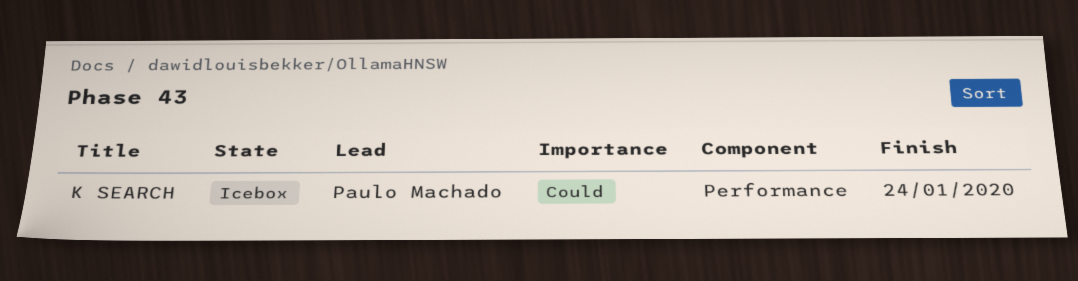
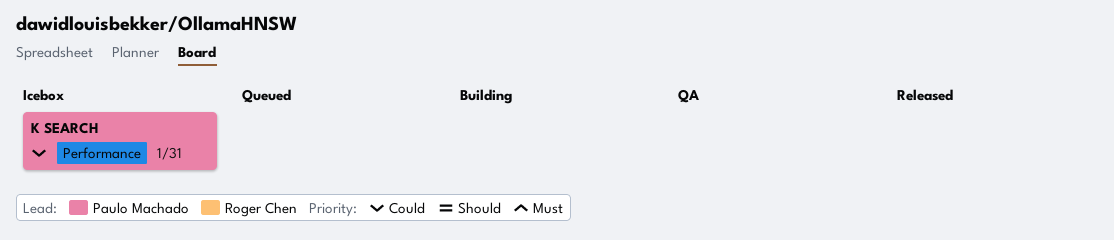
K SEARCH, due: Jan 24 -> Jan 31

